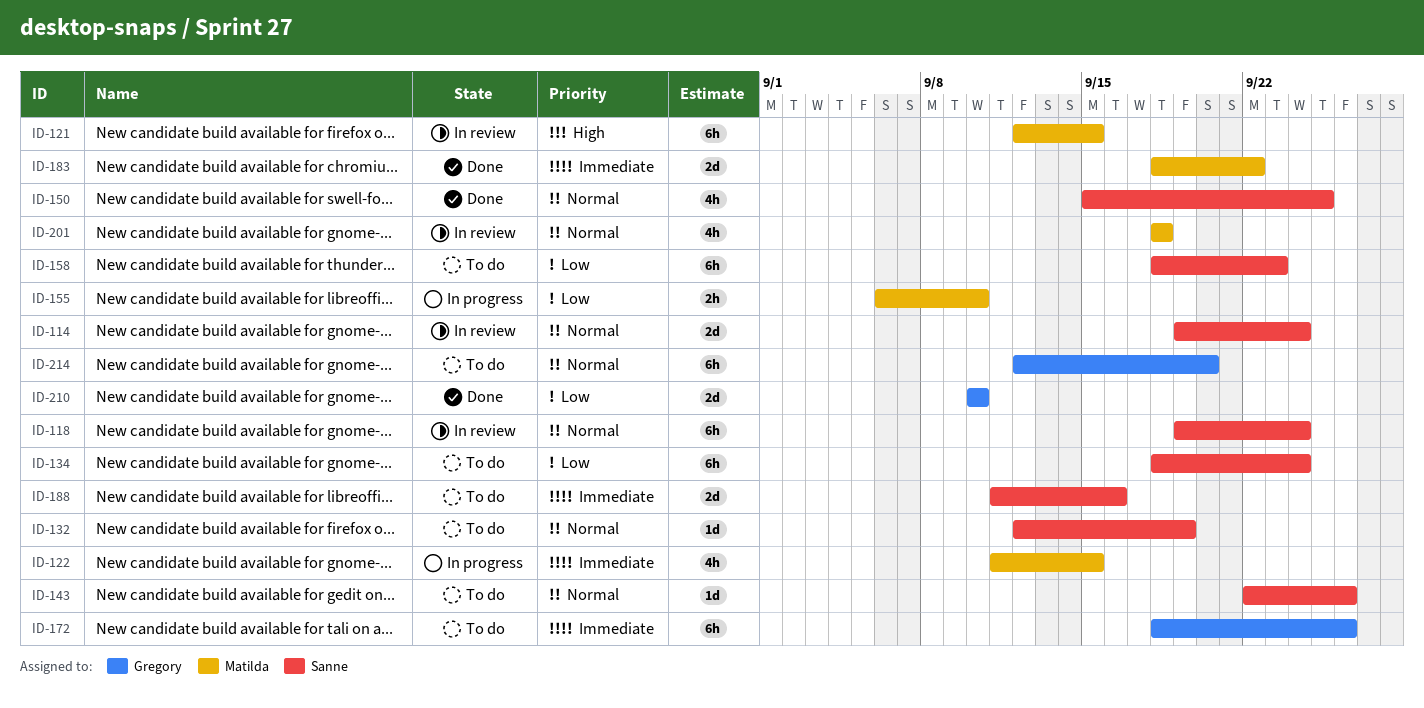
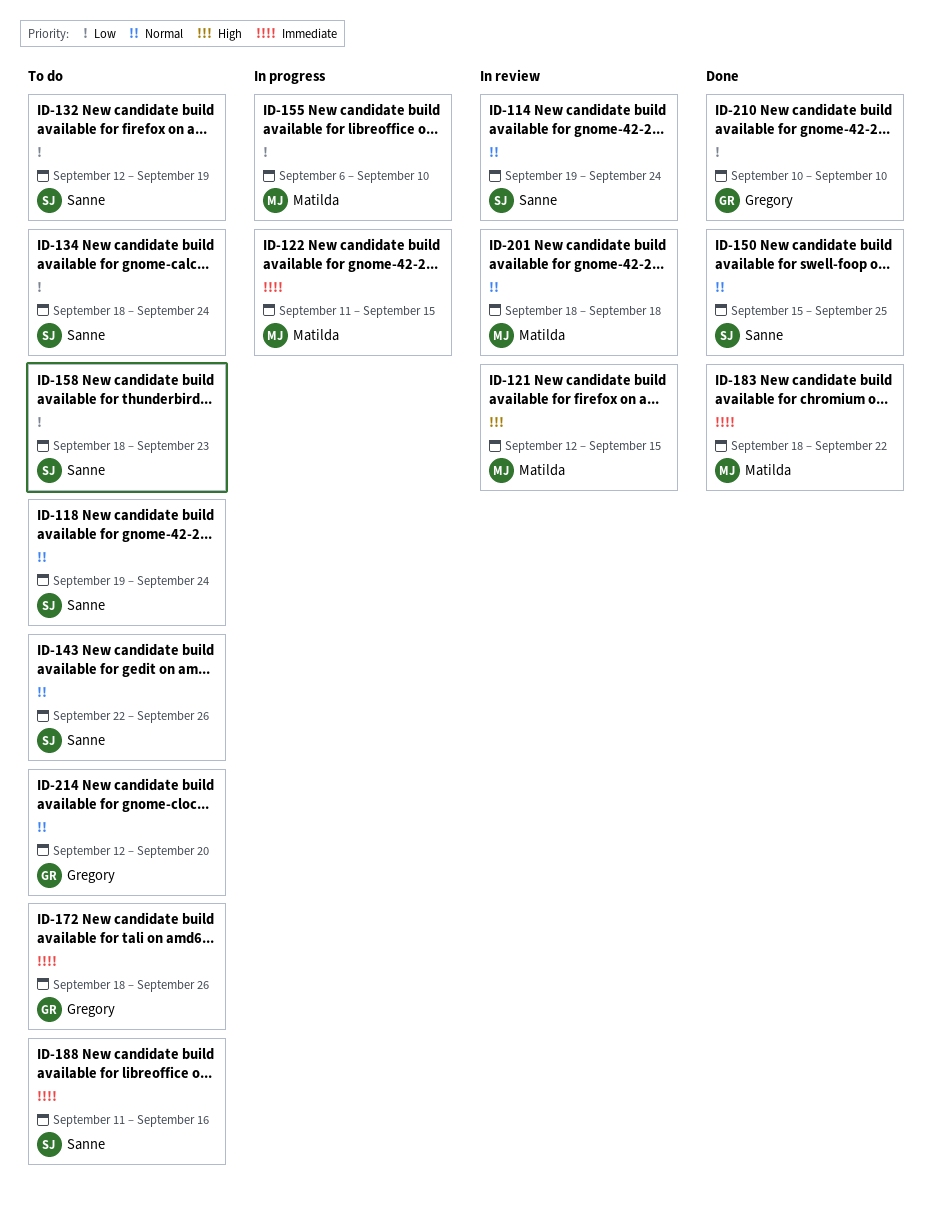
ID-118, status: In review -> To do
ID-132, priority: Normal -> Low

